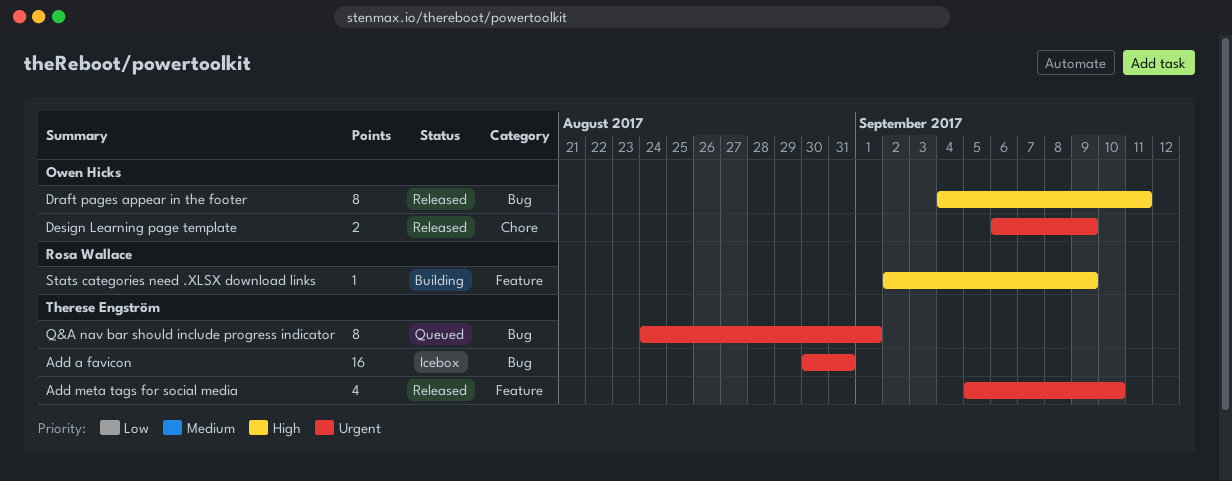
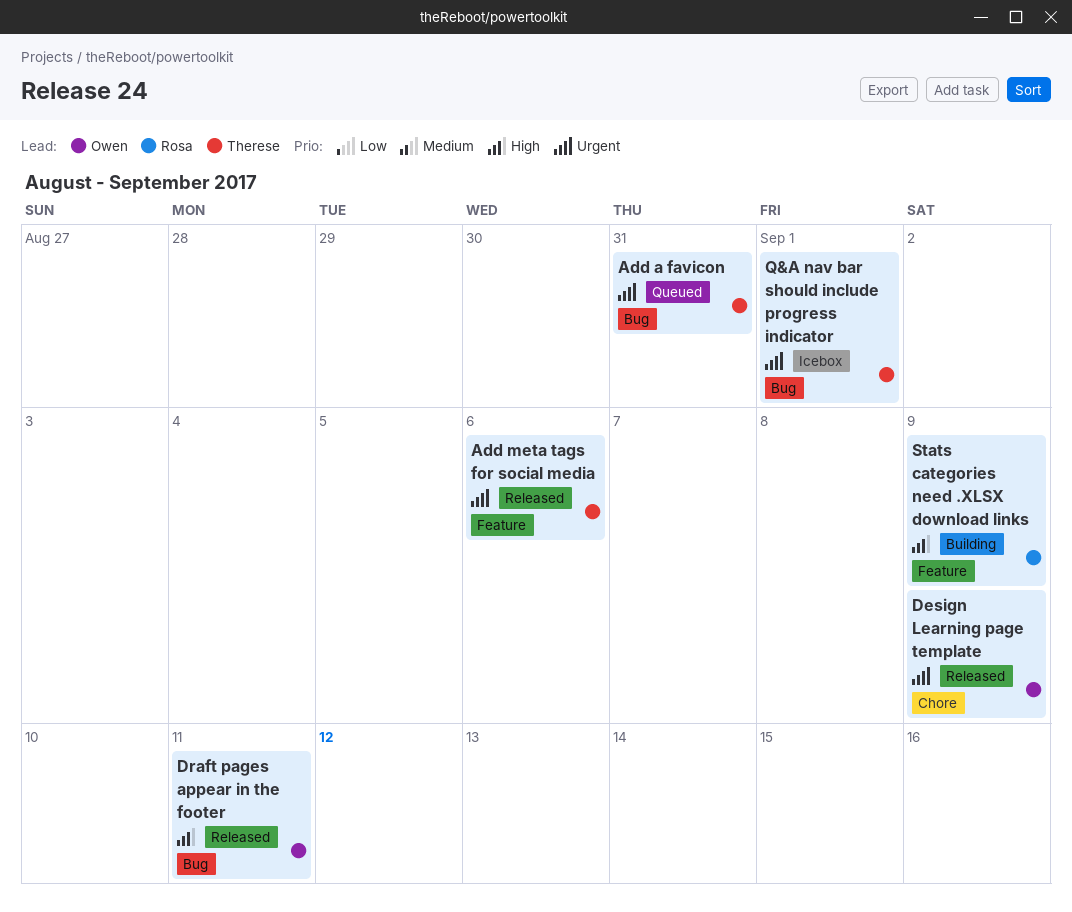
Add a favicon, status: Icebox -> Queued
Add meta tags for social media, due: Sep 10 -> Sep 6
Q&A nav bar should include progress indicator, status: Queued -> Icebox

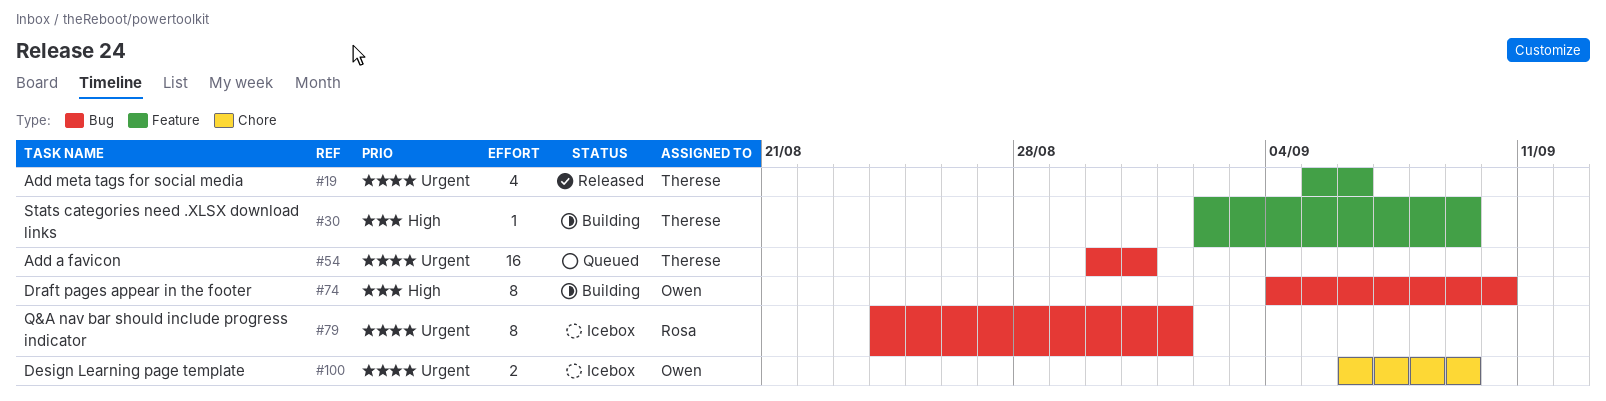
Design Learning page template, status: Released -> Icebox
Draft pages appear in the footer, status: Released -> Building
Draft pages appear in the footer, due: Sep 11 -> Sep 10
Q&A nav bar should include progress indicator, owner: Therese -> Rosa
Stats categories need .XLSX download links, owner: Rosa -> Therese

